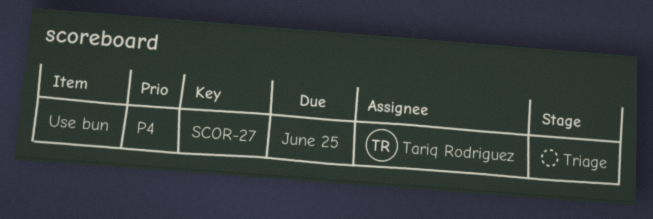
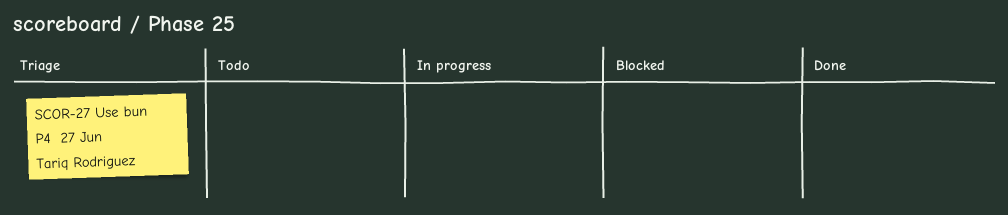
SCOR-27, due: Jun 25 -> Jun 27

